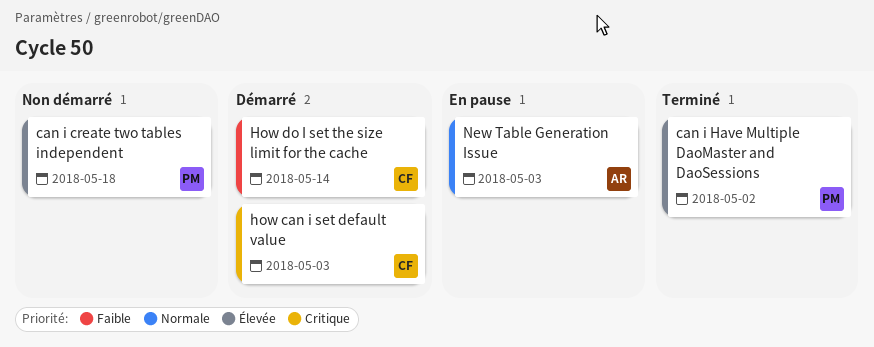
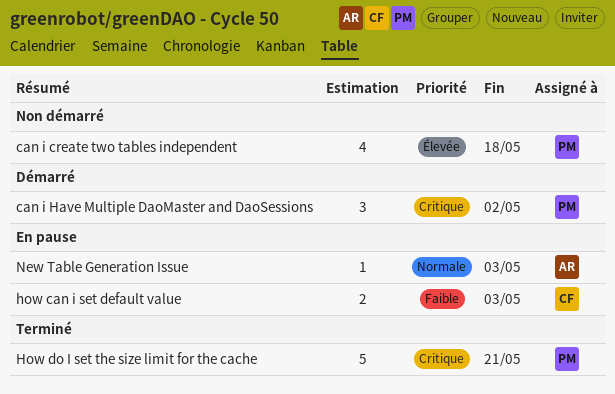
can i Have Multiple DaoMaster and DaoSessions, status: Terminé -> Démarré
can i Have Multiple DaoMaster and DaoSessions, priority: Élevée -> Critique
how can i set default value, status: Démarré -> En pause
how can i set default value, priority: Critique -> Faible
How do I set the size limit for the cache, status: Démarré -> Terminé
How do I set the size limit for the cache, owner: CF -> PM
How do I set the size limit for the cache, priority: Faible -> Critique
How do I set the size limit for the cache, due: May 14 -> May 21

